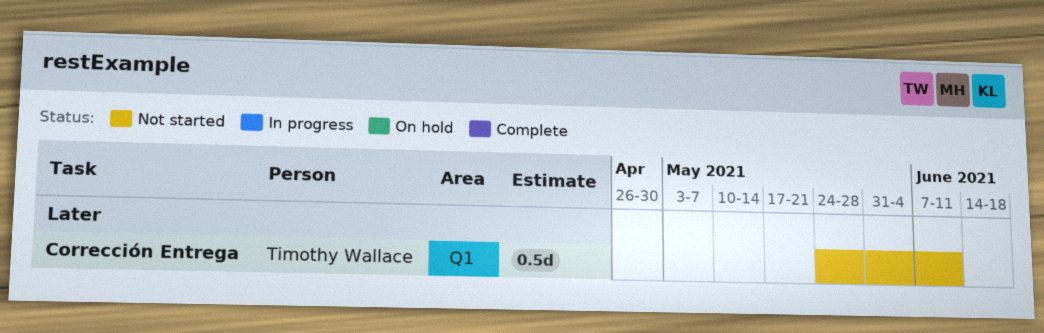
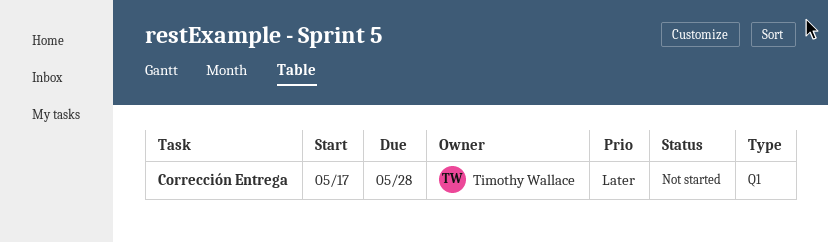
Corrección Entrega, start: May 24 -> May 17
Corrección Entrega, due: Jun 11 -> May 28

